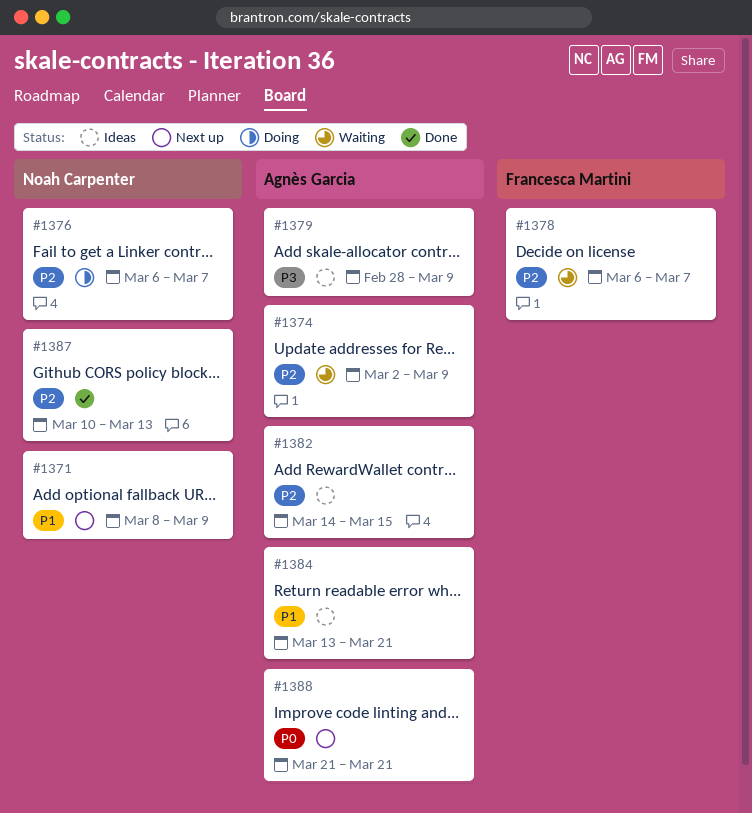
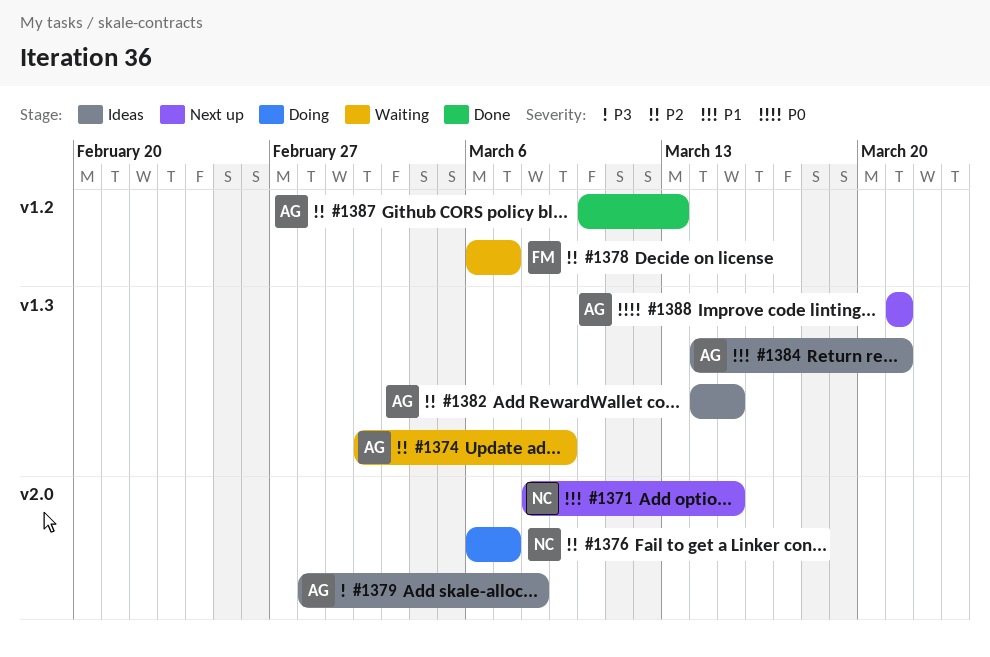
#1371, due: Mar 9 -> Mar 15
#1379, due: Mar 9 -> Mar 8
#1384, start: Mar 13 -> Mar 14
#1387, owner: Noah Carpenter -> Agnès Garcia

